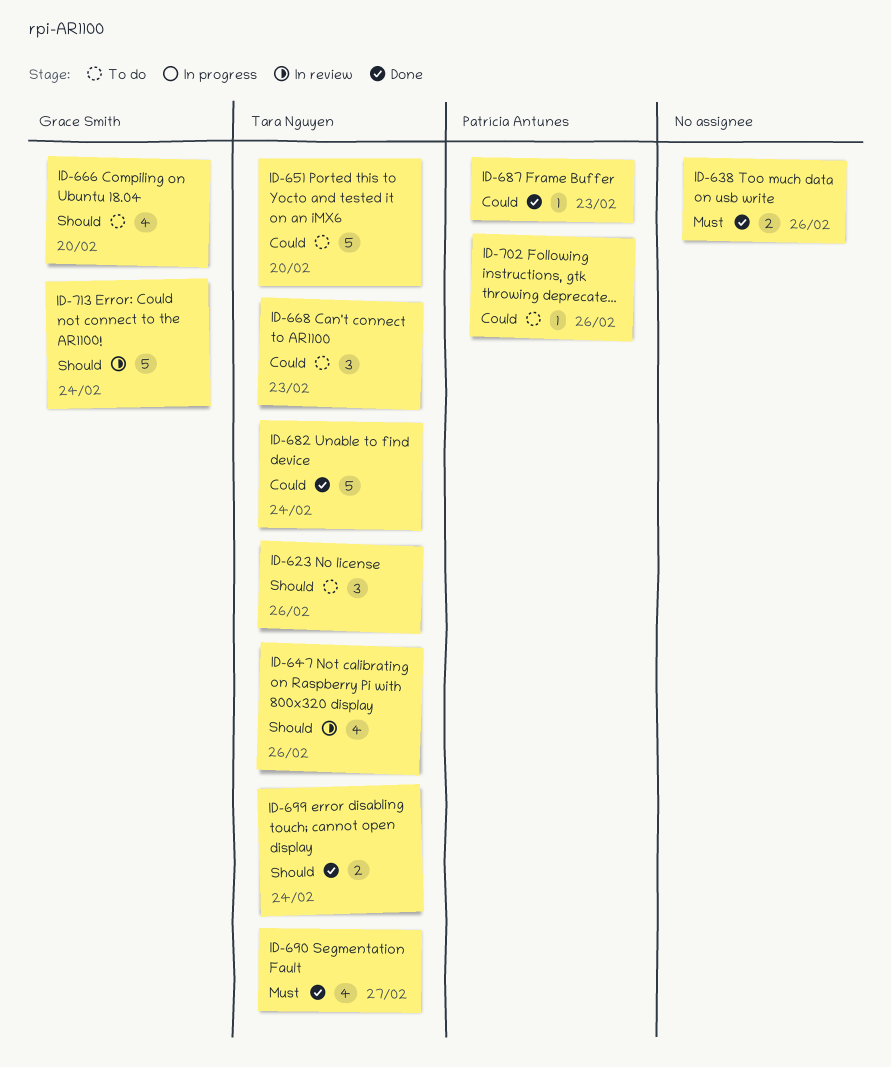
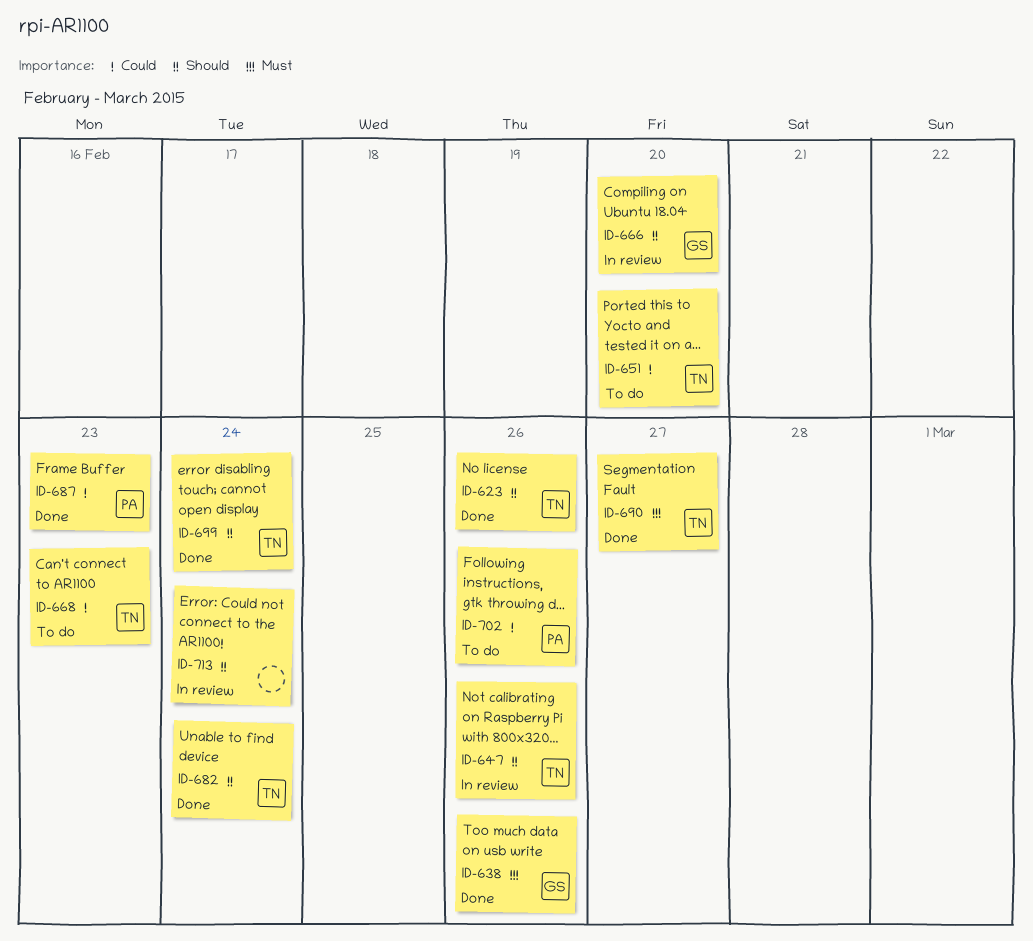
ID-623, status: To do -> Done
ID-638, owner: none -> Grace Smith
ID-666, status: To do -> In review
ID-682, priority: Could -> Should
ID-713, owner: Grace Smith -> none

